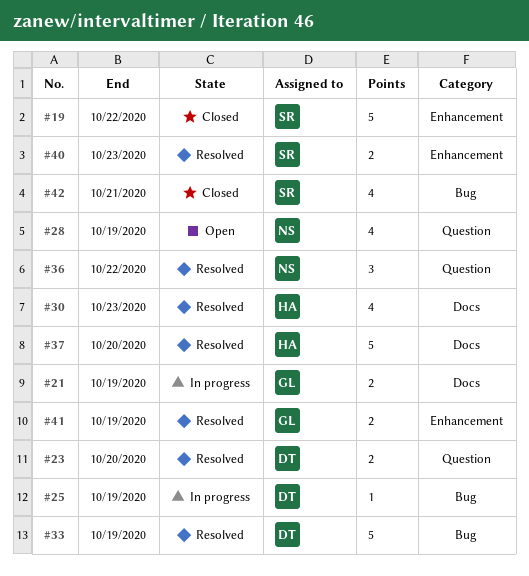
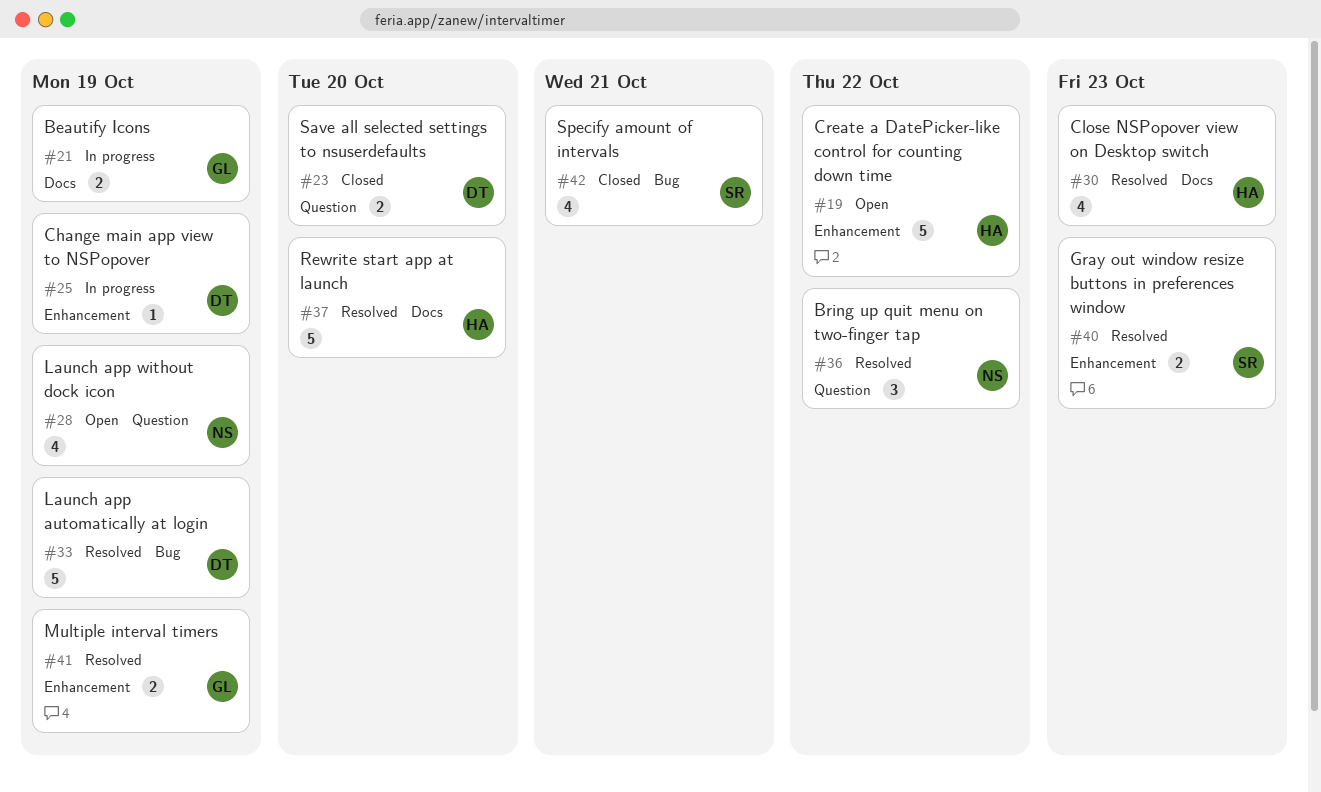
#19, status: Closed -> Open
#19, owner: SR -> HA
#23, status: Resolved -> Closed
#25, label: Bug -> Enhancement

